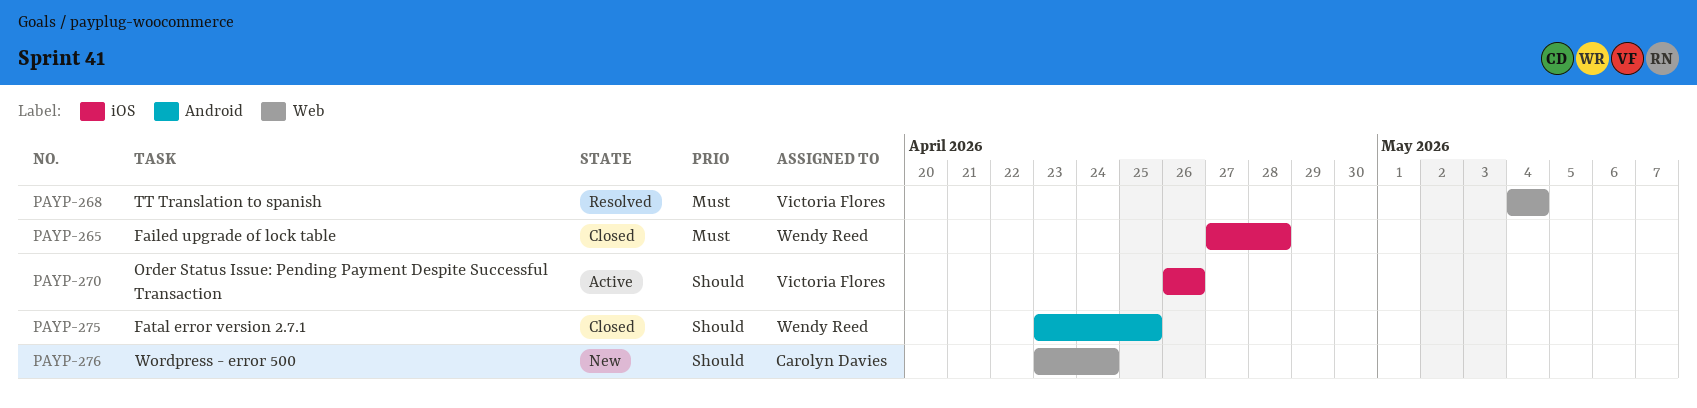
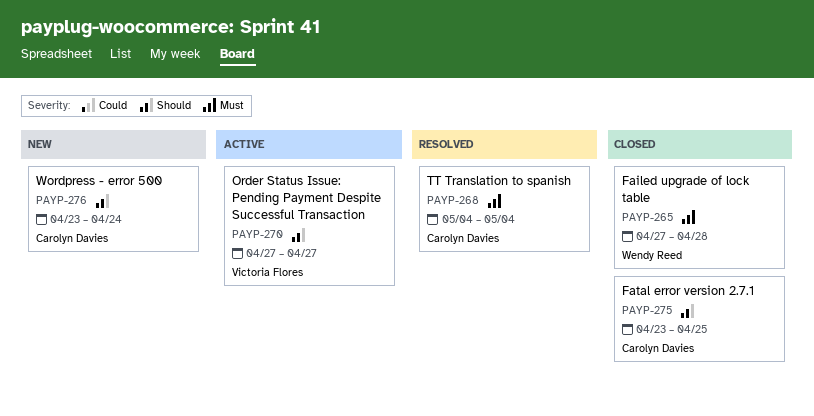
PAYP-268, owner: Victoria Flores -> Carolyn Davies
PAYP-270, start: Apr 26 -> Apr 27
PAYP-270, due: Apr 26 -> Apr 27
PAYP-275, owner: Wendy Reed -> Carolyn Davies

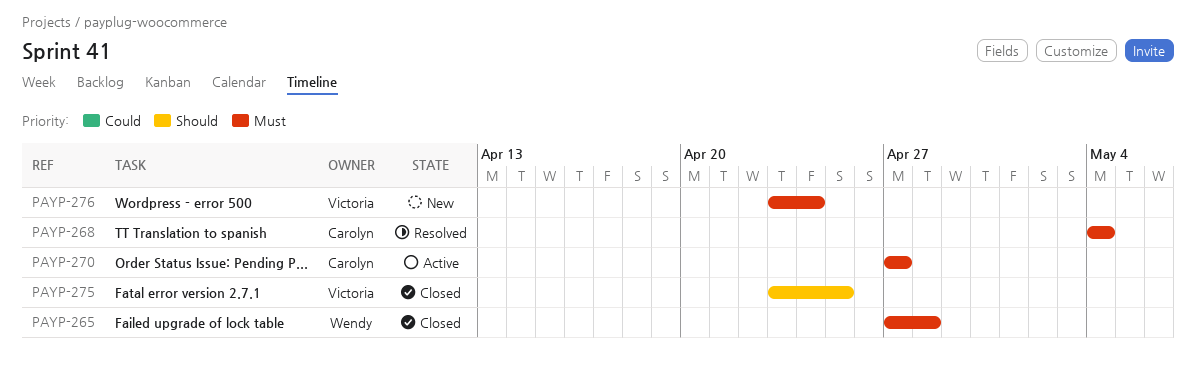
PAYP-270, owner: Victoria Flores -> Carolyn Davies
PAYP-270, priority: Should -> Must
PAYP-275, owner: Carolyn Davies -> Victoria Flores
PAYP-276, owner: Carolyn Davies -> Victoria Flores
PAYP-276, priority: Should -> Must

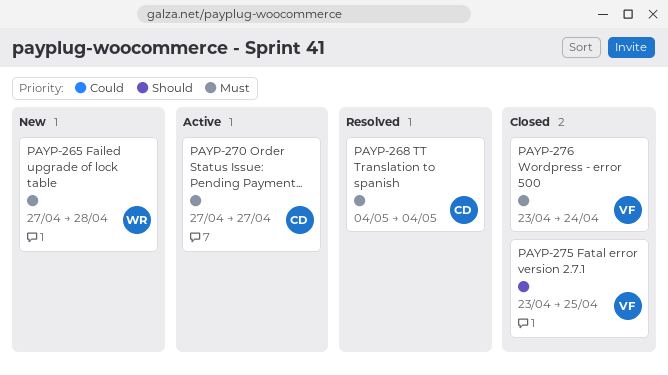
PAYP-265, status: Closed -> New
PAYP-276, status: New -> Closed

